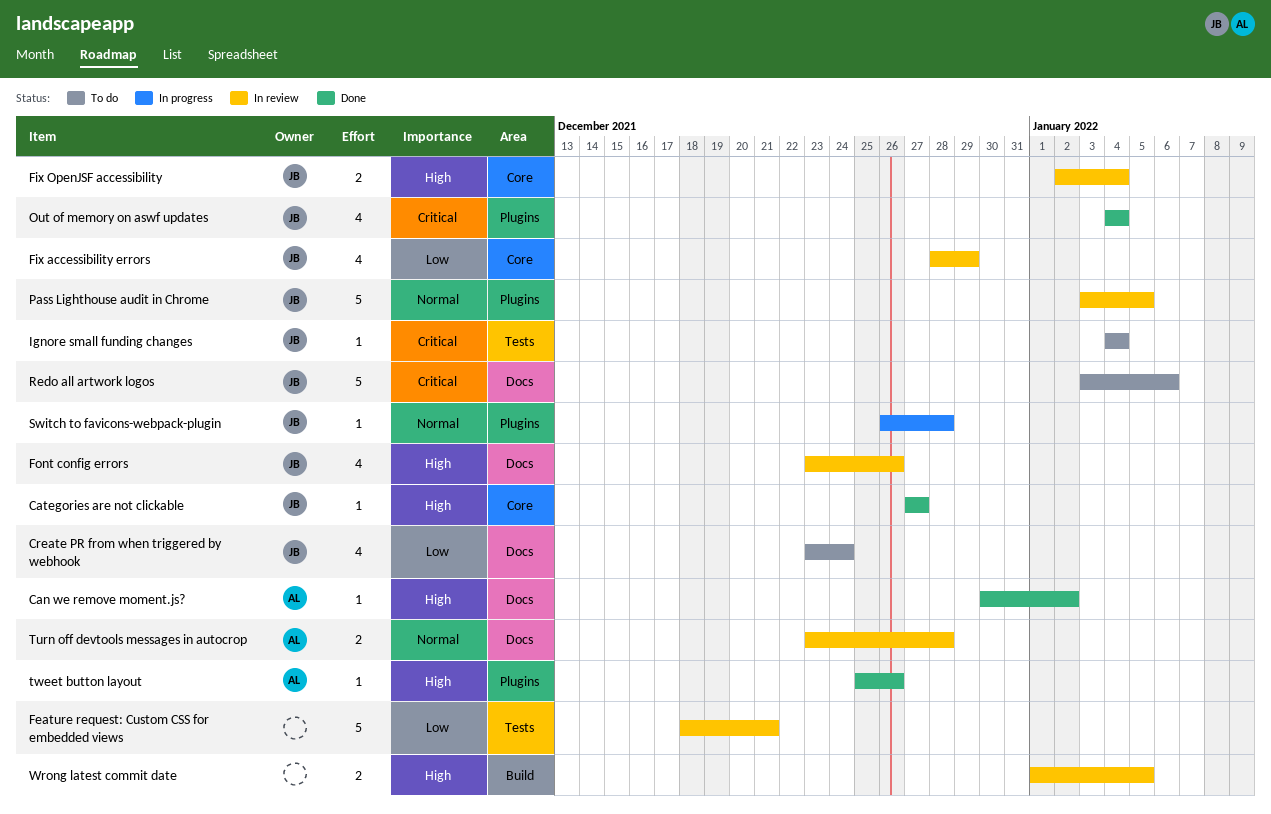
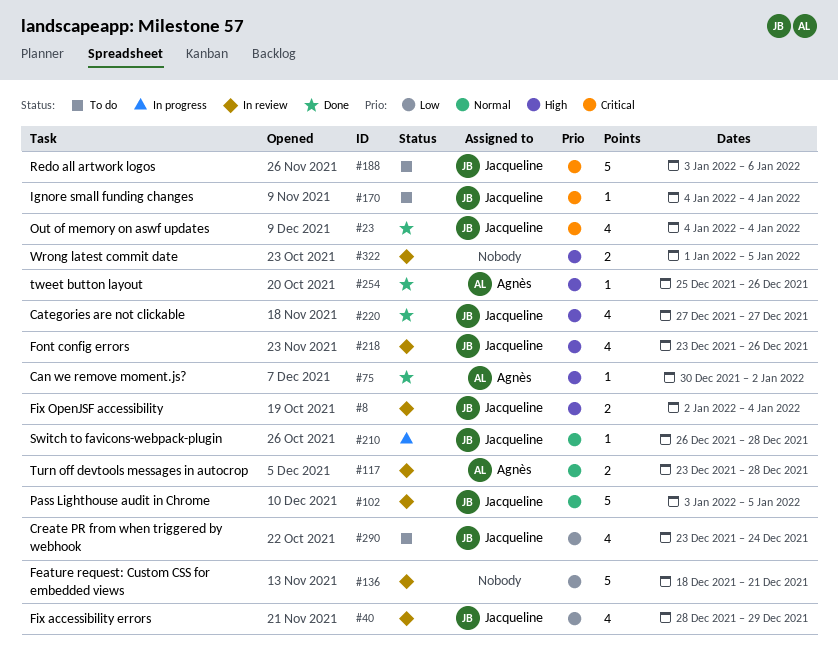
Categories are not clickable, estimate: 1 -> 4

